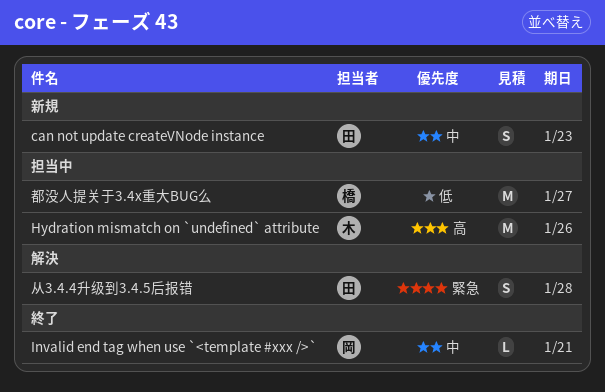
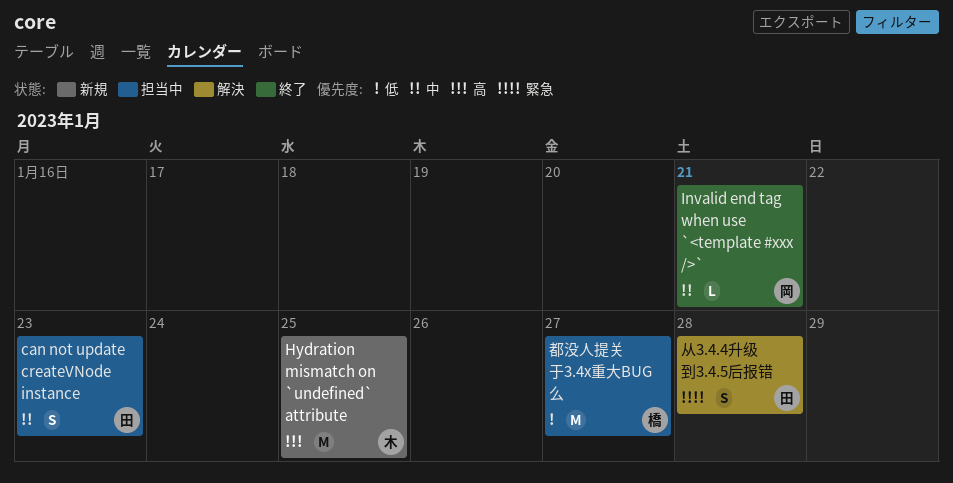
can not update createVNode instance, status: 新規 -> 担当中
Hydration mismatch on `undefined` attribute, status: 担当中 -> 新規
Hydration mismatch on `undefined` attribute, due: Jan 26 -> Jan 25

